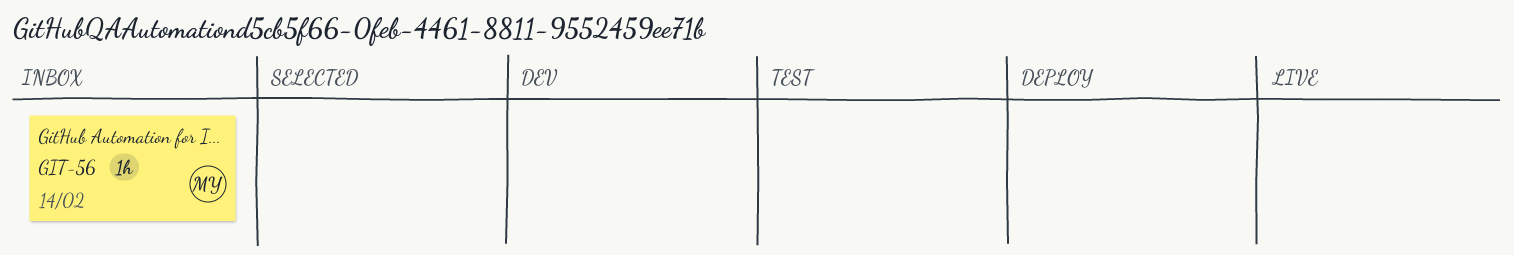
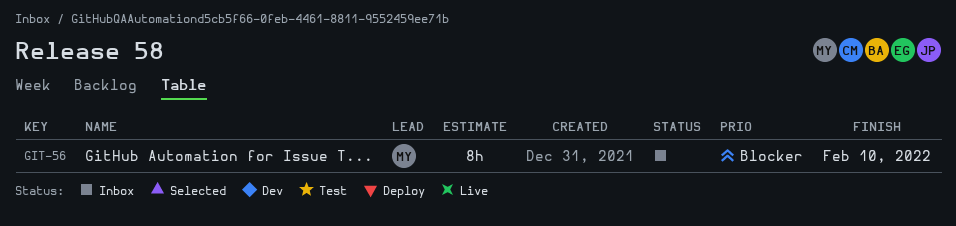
GIT-56, estimate: 1h -> 8h
GIT-56, due: Feb 14 -> Feb 10

